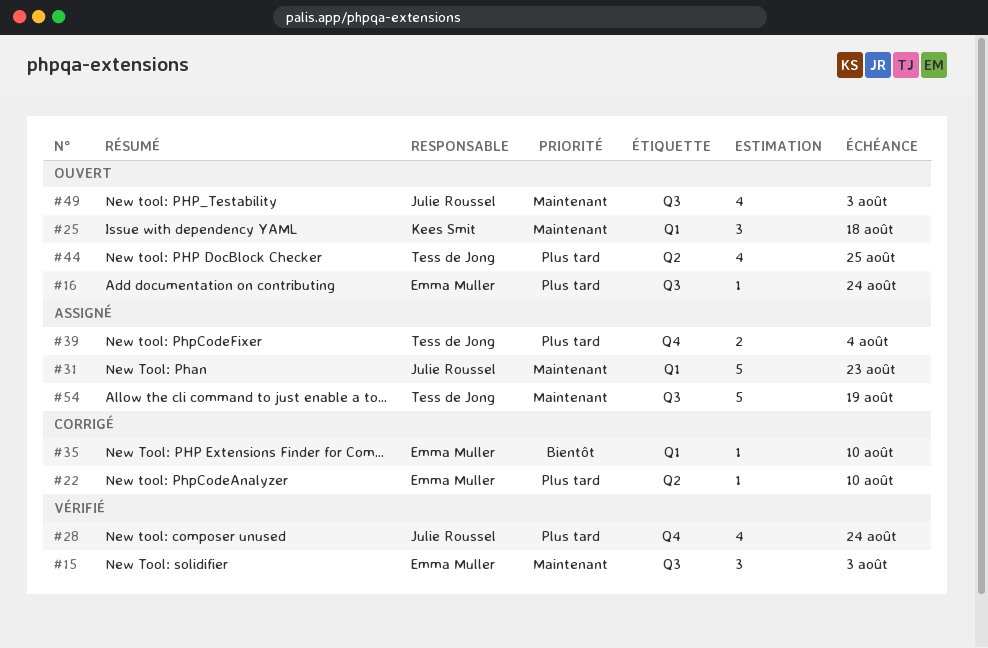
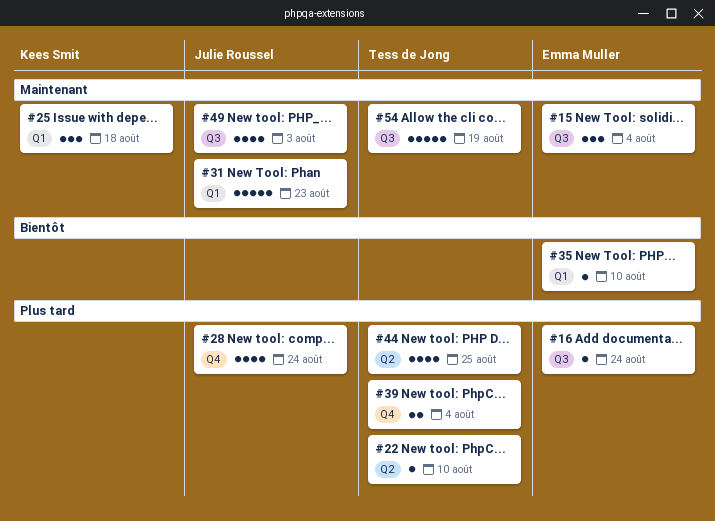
#15, due: Aug 3 -> Aug 4
#22, owner: Emma Muller -> Tess de Jong

